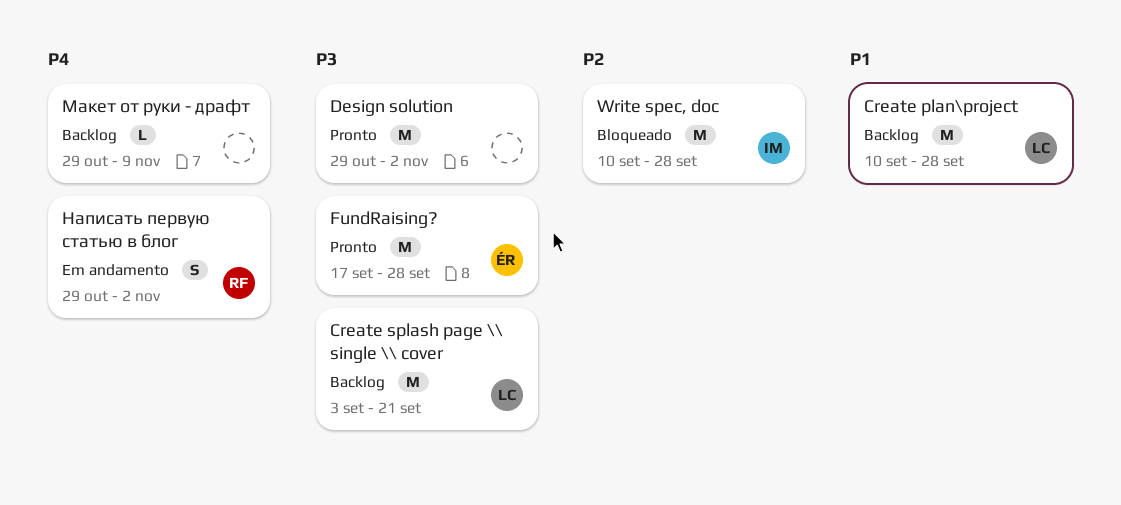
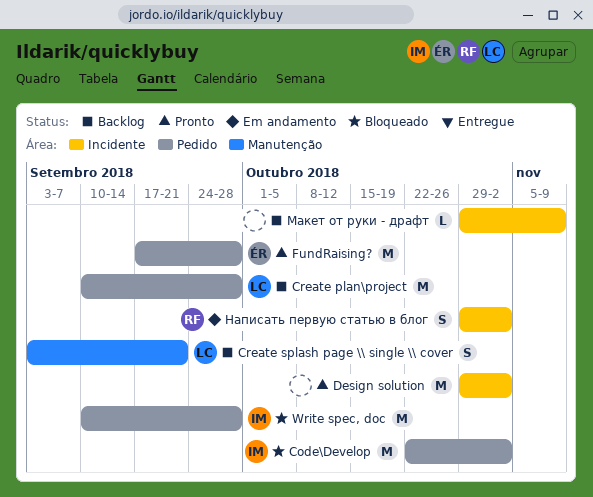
Code\Develop: none -> present
Create splash page \\ single \\ cover, estimate: M -> S

